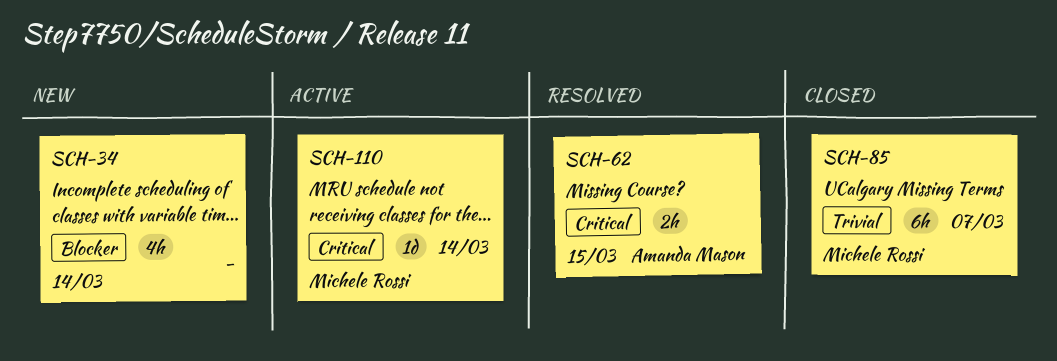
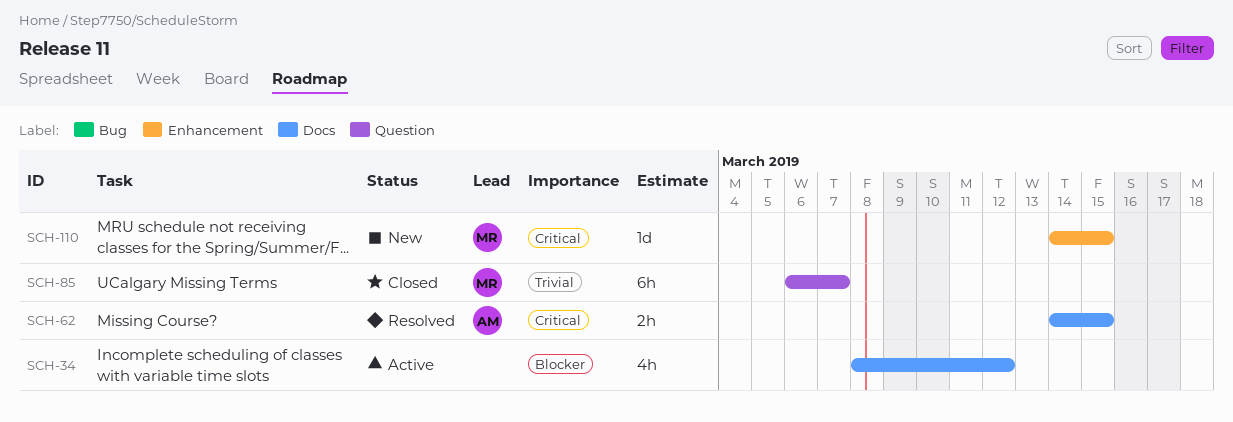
SCH-34, status: New -> Active
SCH-34, due: Mar 14 -> Mar 12
SCH-110, status: Active -> New
SCH-110, due: Mar 14 -> Mar 15

